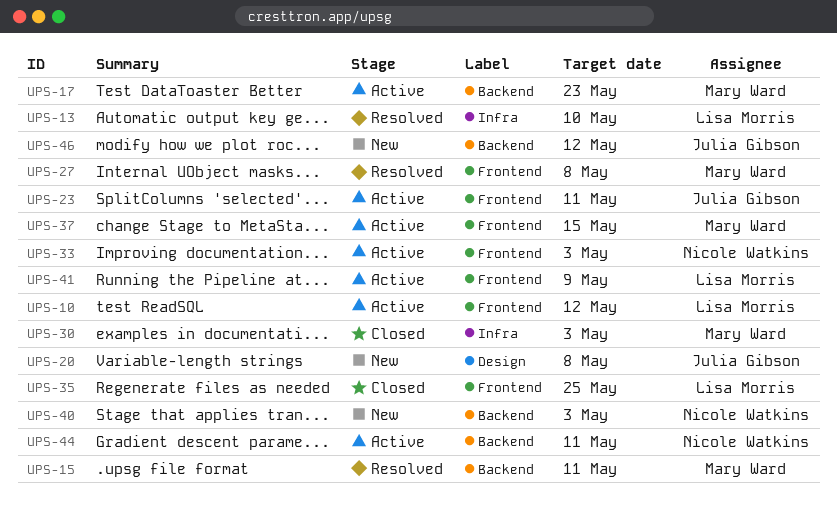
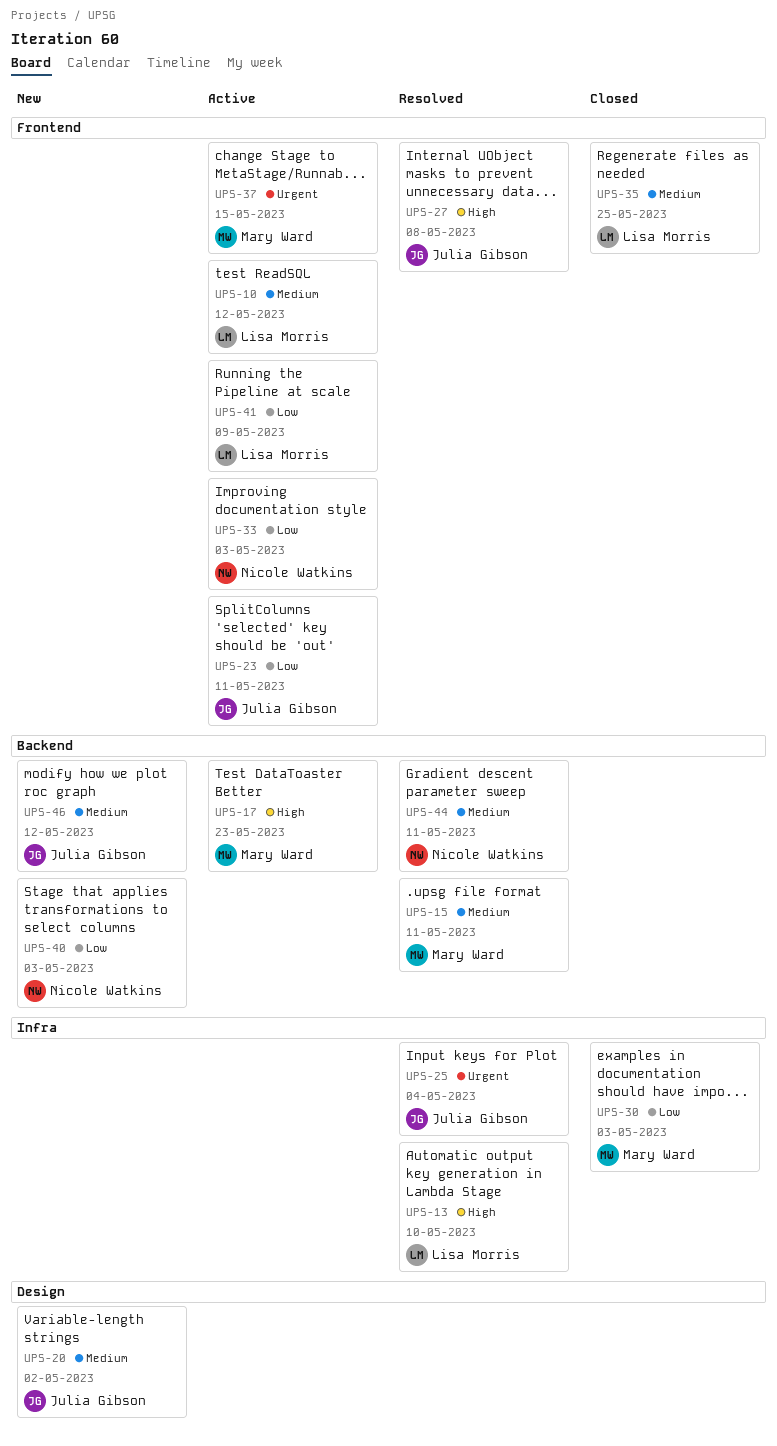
UPS-20, due: May 8 -> May 2
UPS-25: none -> present
UPS-27, owner: Mary Ward -> Julia Gibson
UPS-44, status: Active -> Resolved

